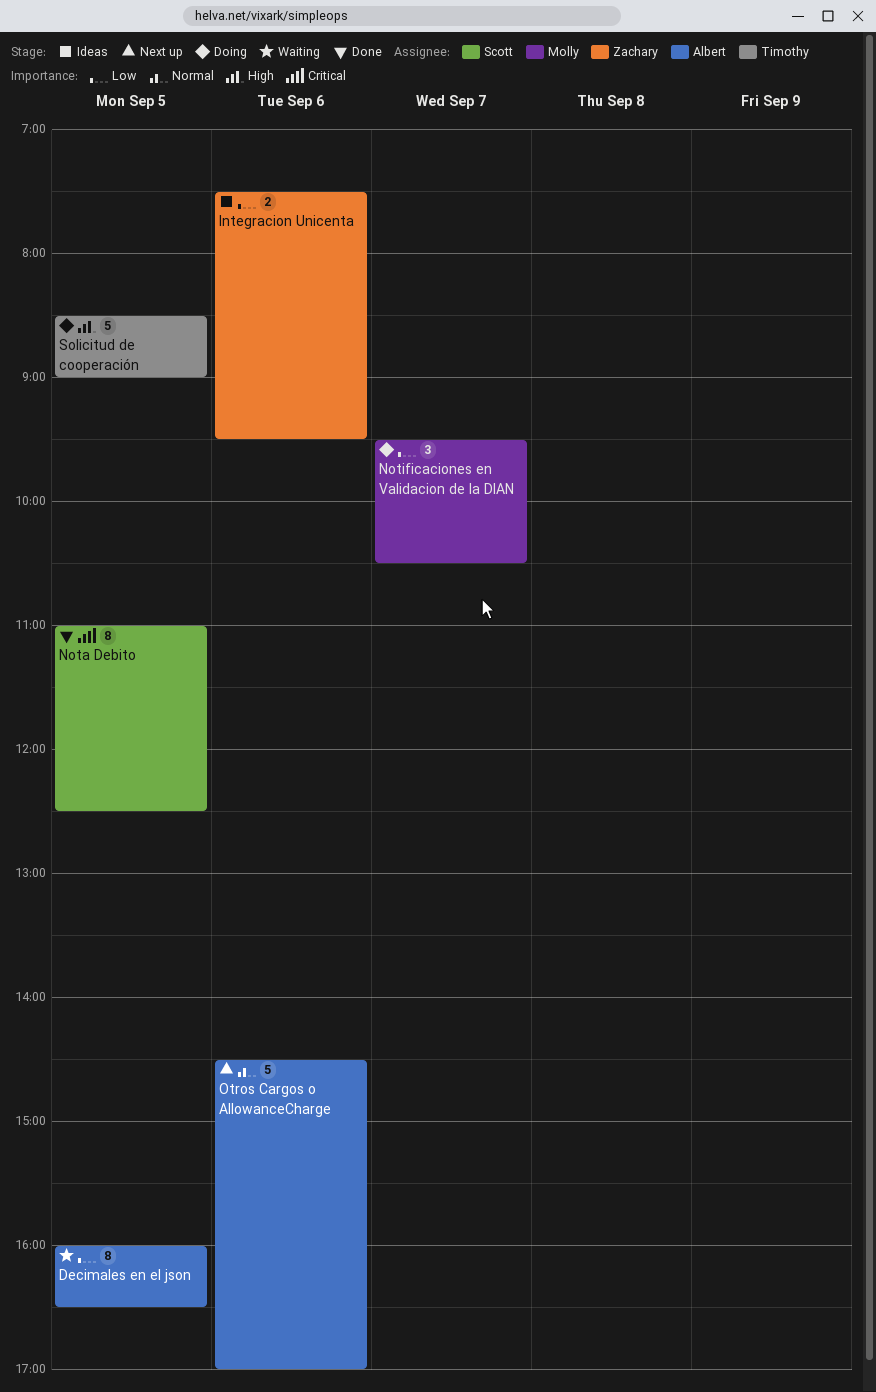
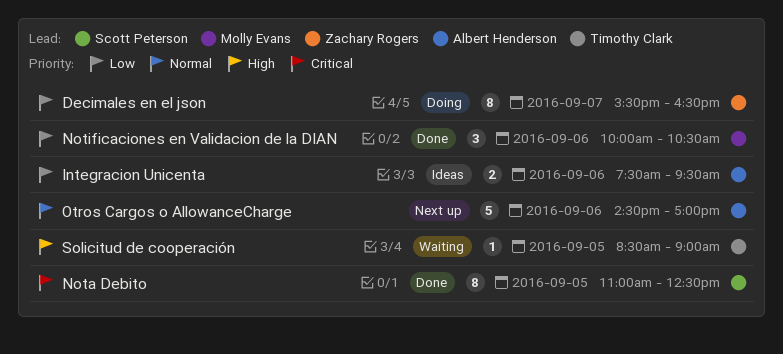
Decimales en el json, status: Waiting -> Doing
Decimales en el json, owner: Albert Henderson -> Zachary Rogers
Decimales en el json, day: Sep 5 -> Sep 7
Decimales en el json, begins: 16:00 -> 15:30
Integracion Unicenta, owner: Zachary Rogers -> Albert Henderson
Notificaciones en Validacion de la DIAN, status: Doing -> Done
Notificaciones en Validacion de la DIAN, day: Sep 7 -> Sep 6
Notificaciones en Validacion de la DIAN, begins: 09:30 -> 10:00
Solicitud de cooperación, status: Doing -> Waiting
Solicitud de cooperación, estimate: 5 -> 1

